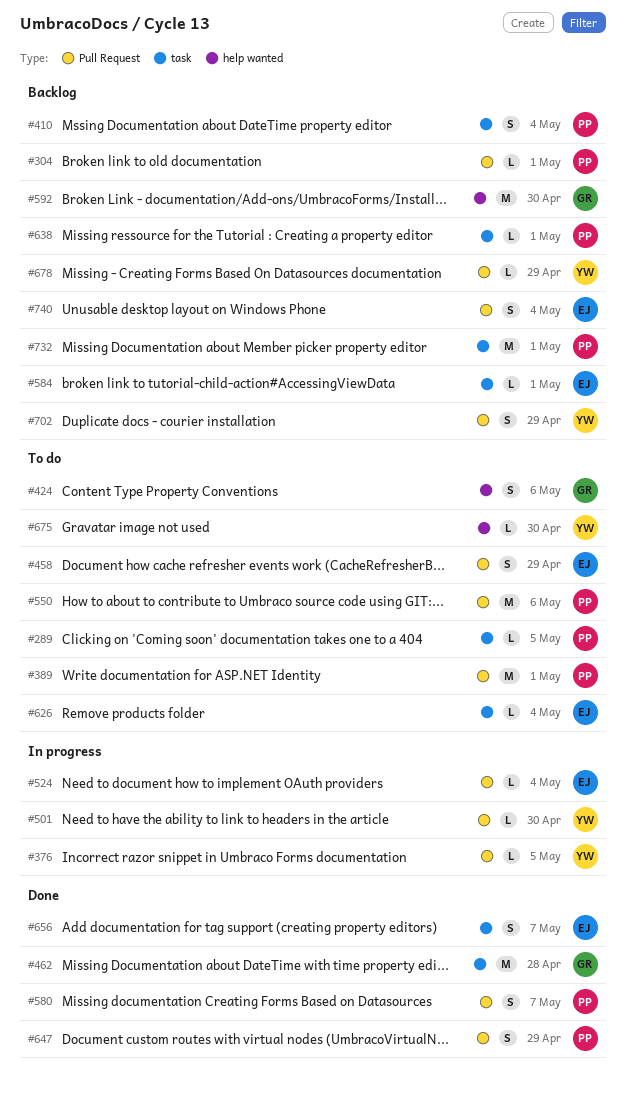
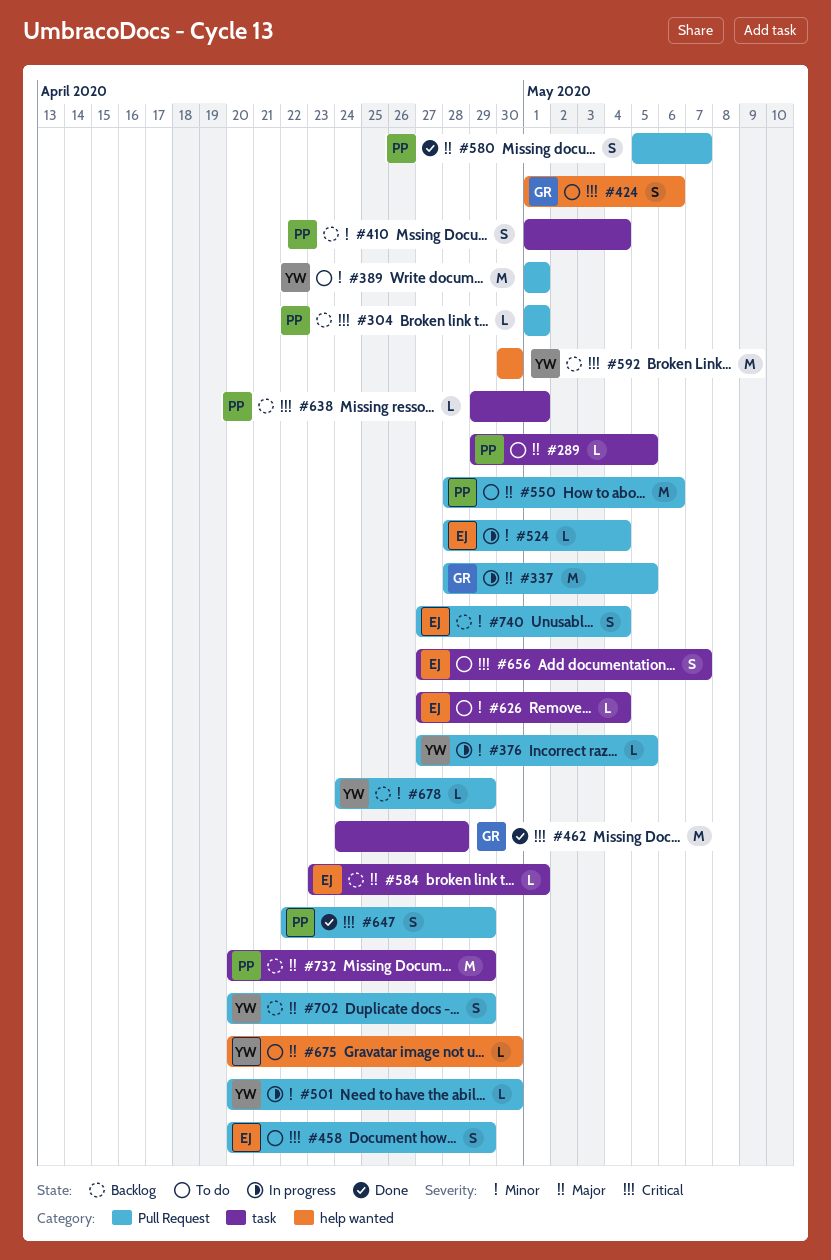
#337: none -> present
#389, owner: PP -> YW
#592, owner: GR -> YW
#656, status: Done -> To do
#732, due: May 1 -> Apr 29

